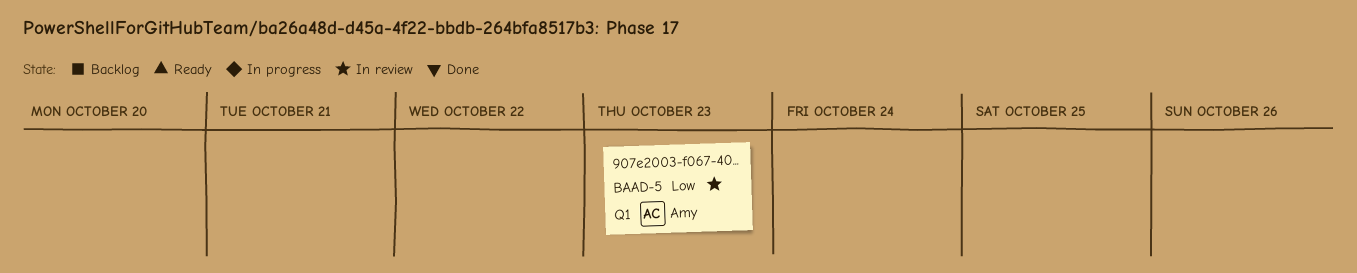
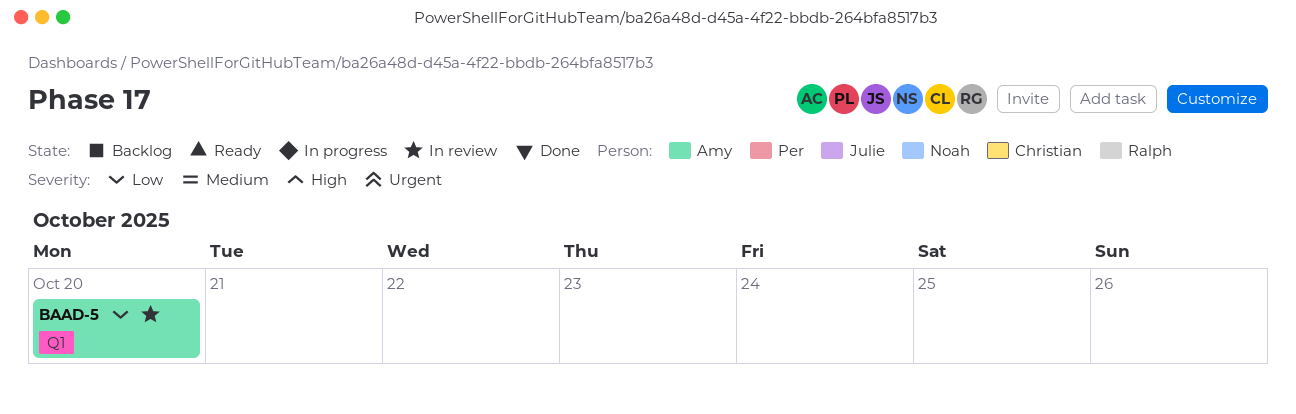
BAAD-5, due: Oct 23 -> Oct 20

